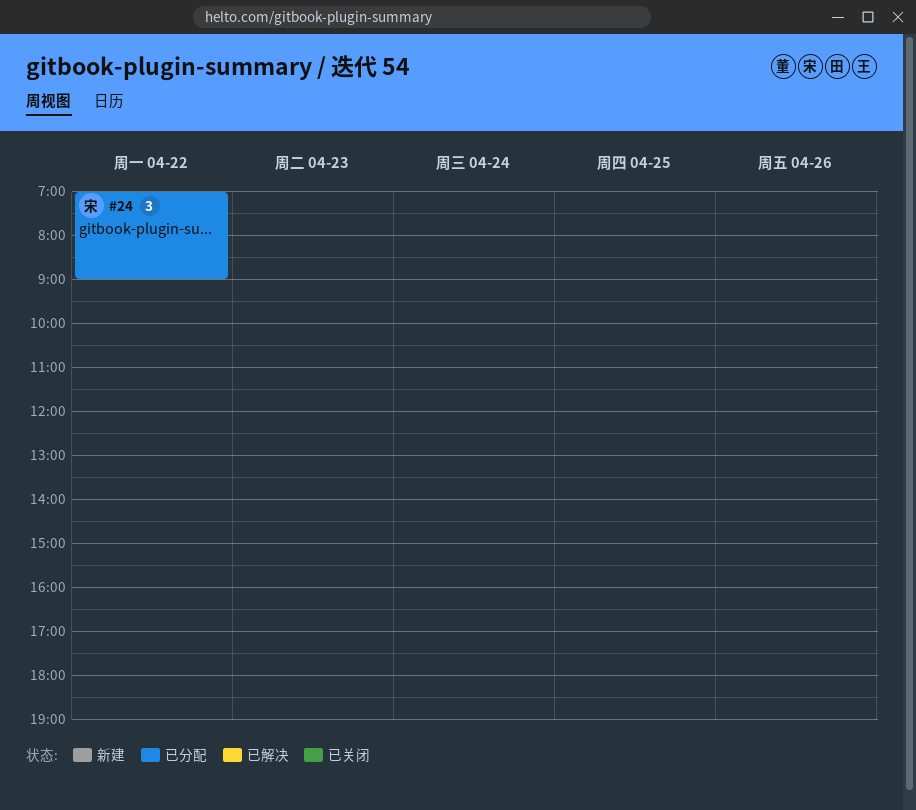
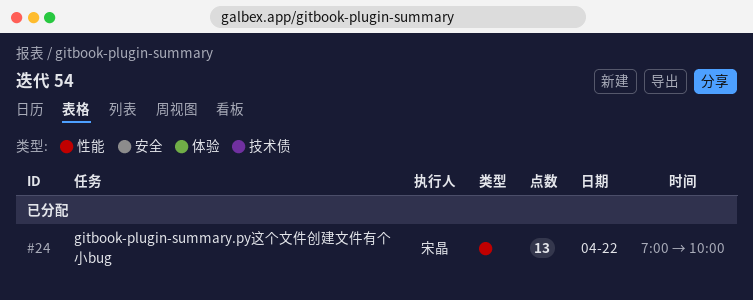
#24, estimate: 3 -> 13
#24, ends: 09:00 -> 10:00

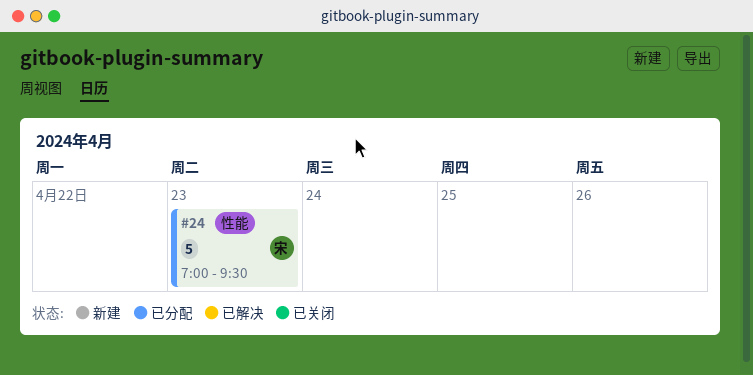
#24, estimate: 13 -> 5
#24, day: Apr 22 -> Apr 23
#24, ends: 10:00 -> 09:30

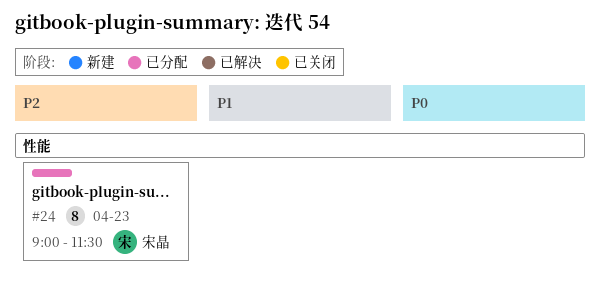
#24, estimate: 5 -> 8
#24, begins: 07:00 -> 09:00
#24, ends: 09:30 -> 11:30

